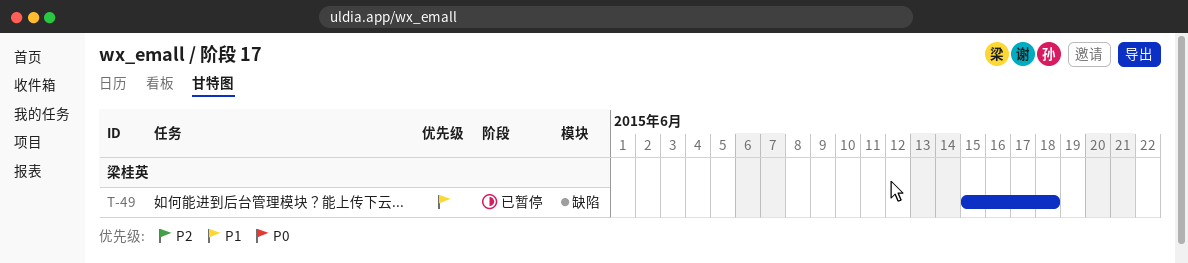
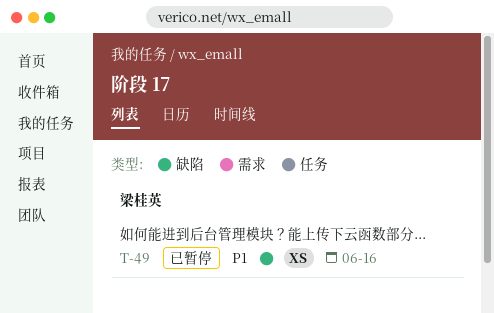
T-49, due: Jun 18 -> Jun 16

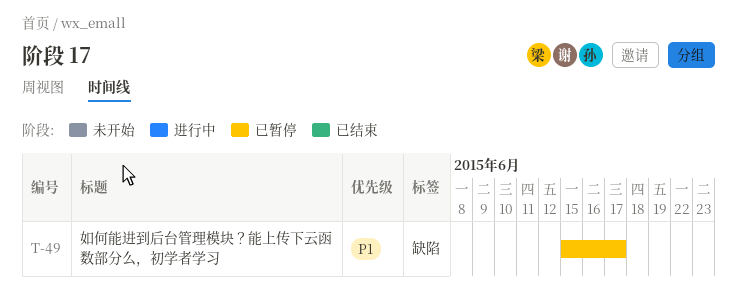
T-49, due: Jun 16 -> Jun 17

